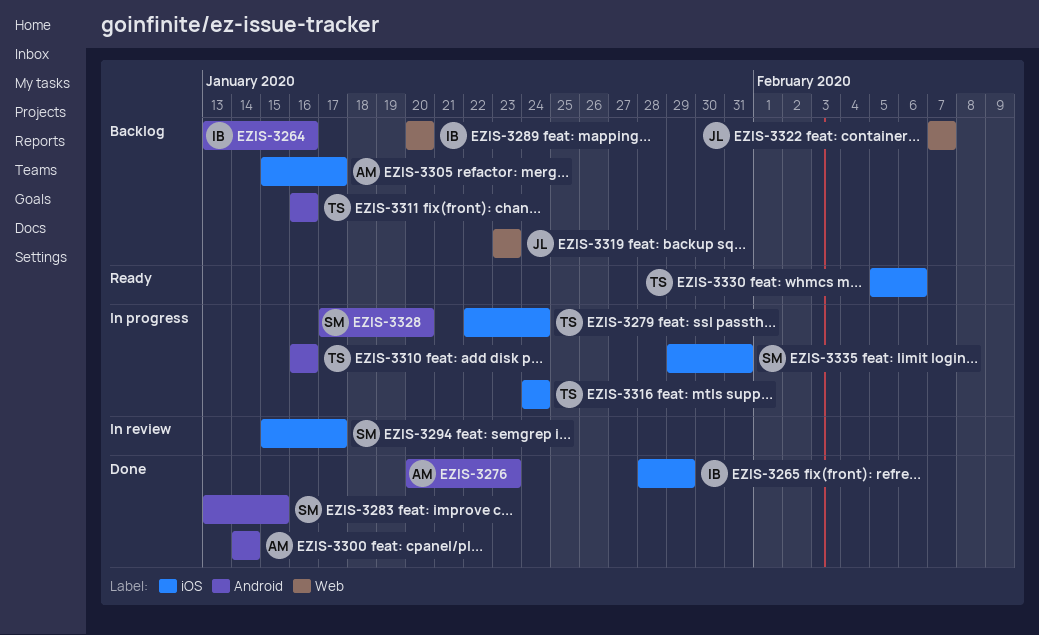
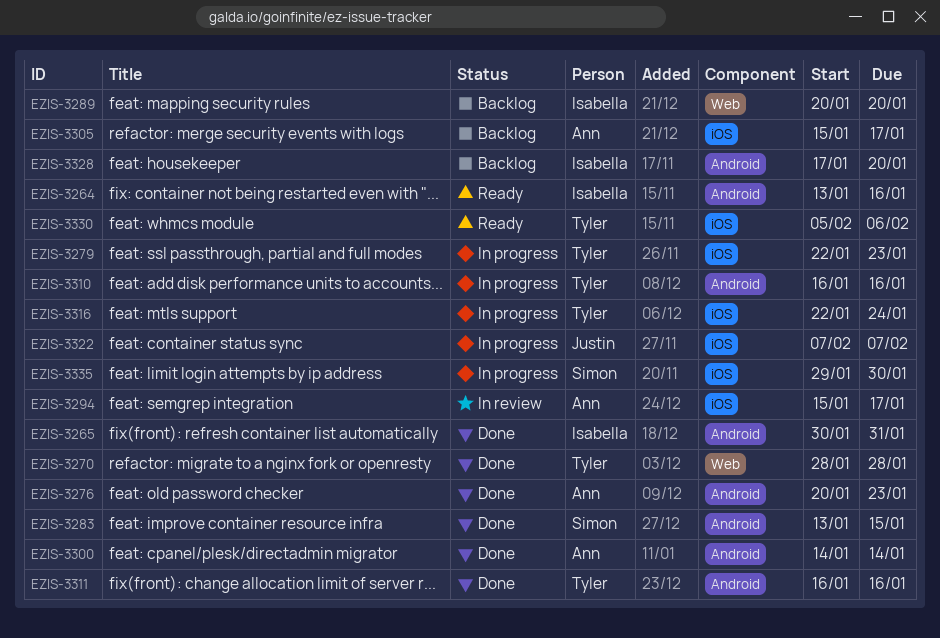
EZIS-3264, status: Backlog -> Ready
EZIS-3265, label: iOS -> Android
EZIS-3265, start: Jan 28 -> Jan 30
EZIS-3265, due: Jan 29 -> Jan 31
EZIS-3270: none -> present
EZIS-3279, due: Jan 24 -> Jan 23
EZIS-3294, owner: Simon -> Ann
EZIS-3311, status: Backlog -> Done
EZIS-3316, start: Jan 24 -> Jan 22
EZIS-3319: present -> none
EZIS-3322, status: Backlog -> In progress
EZIS-3322, label: Web -> iOS
EZIS-3328, status: In progress -> Backlog
EZIS-3328, owner: Simon -> Isabella
EZIS-3335, due: Jan 31 -> Jan 30

